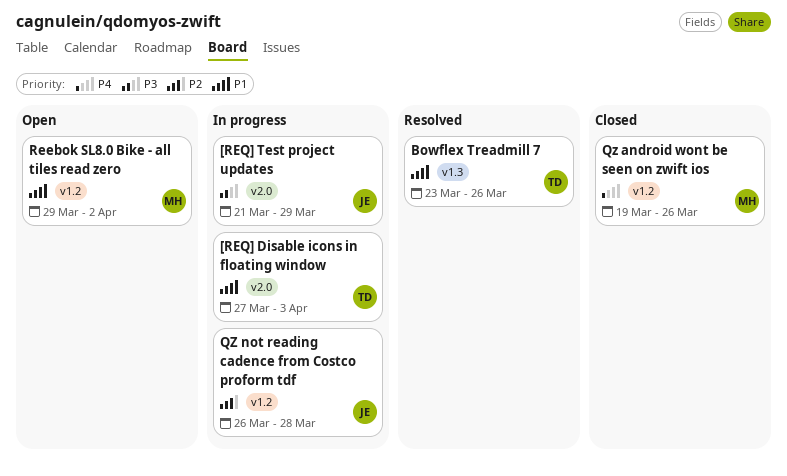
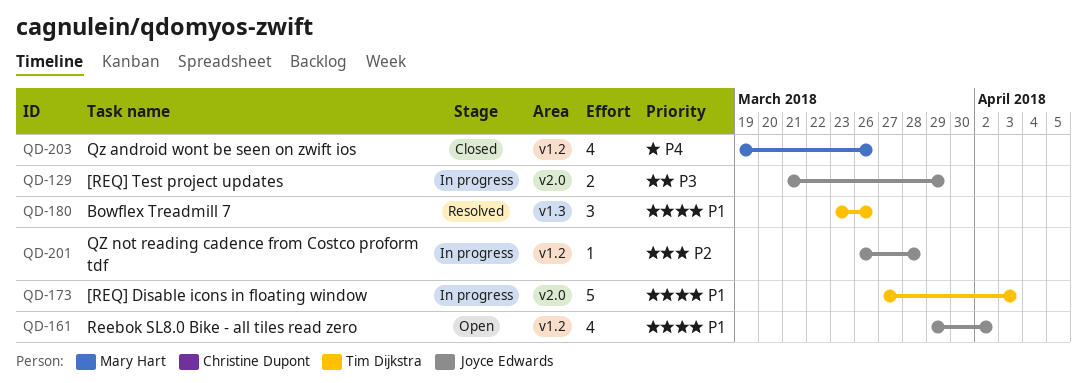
Reebok SL8.0 Bike - all tiles read zero, owner: Mary Hart -> Joyce Edwards

